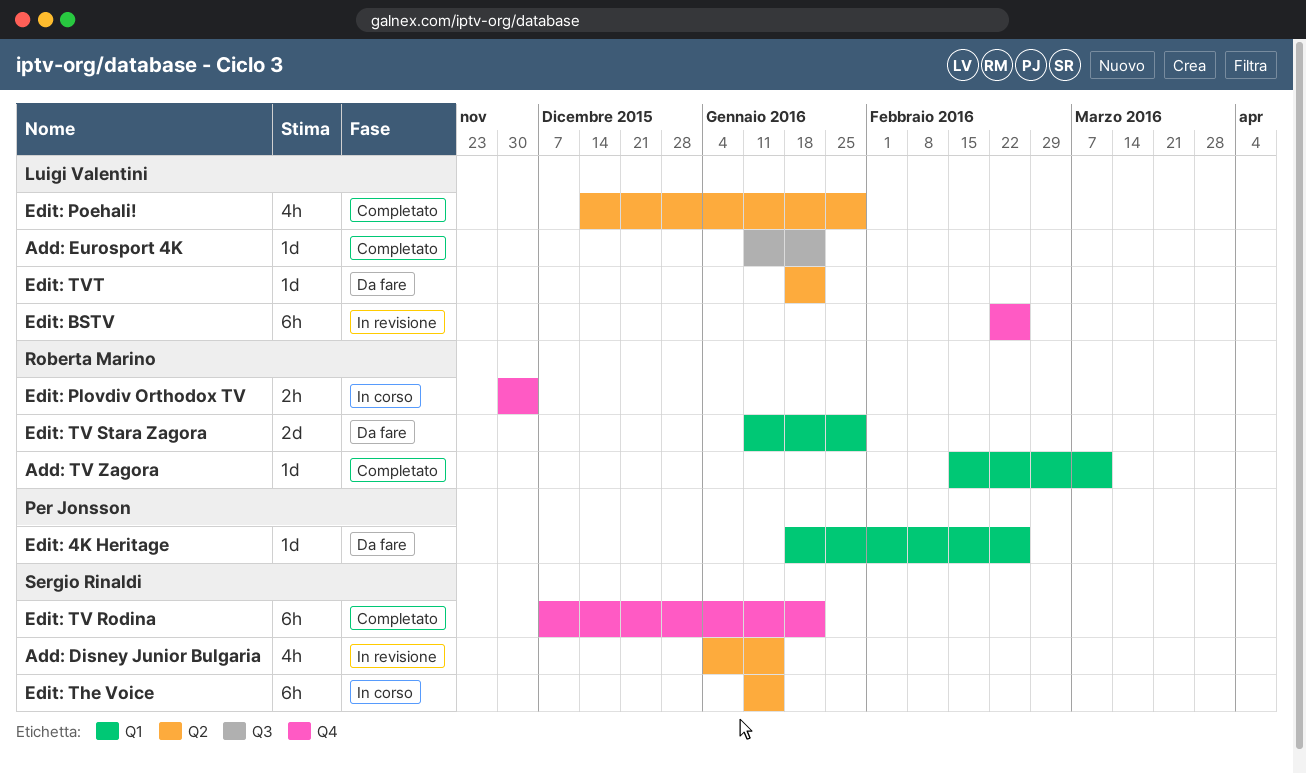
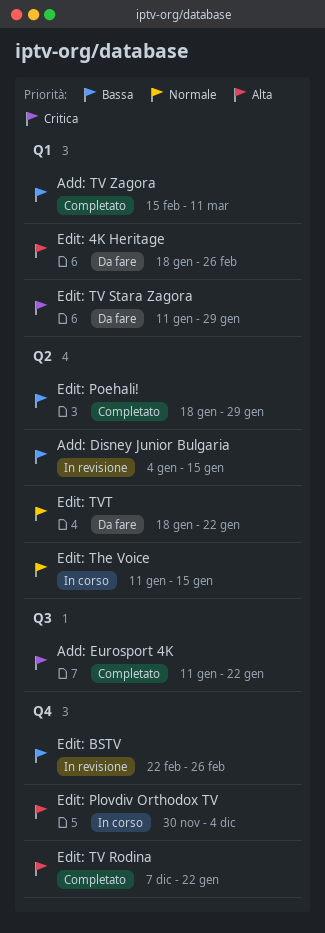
Edit: Poehali!, start: Dec 14 -> Jan 18

